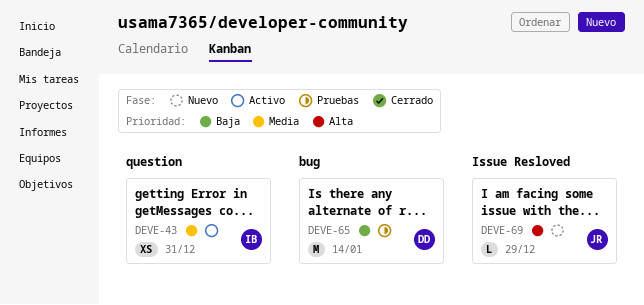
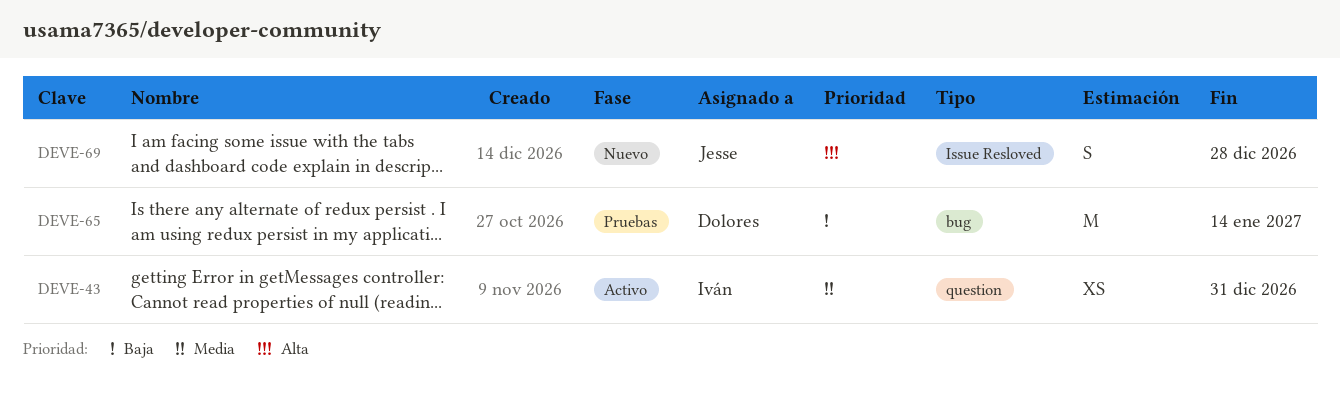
DEVE-69, estimate: L -> S
DEVE-69, due: Dec 29 -> Dec 28

